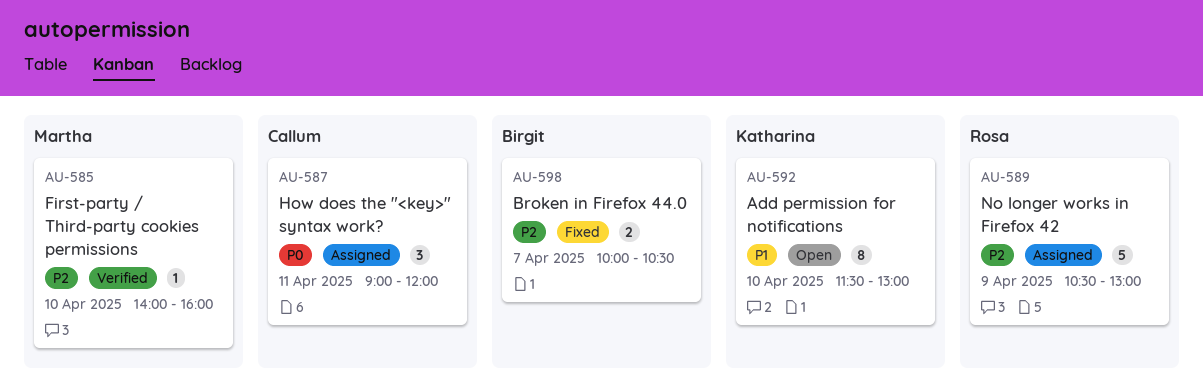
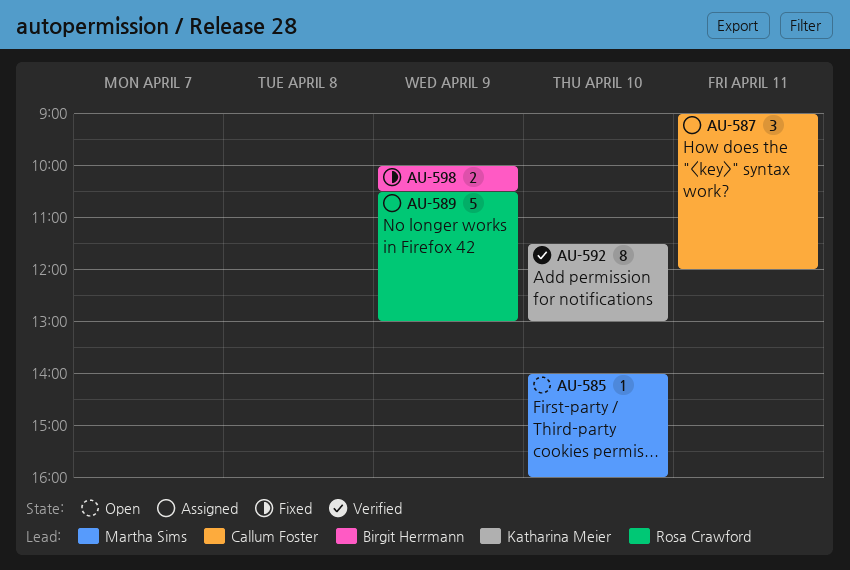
AU-585, status: Verified -> Open
AU-592, status: Open -> Verified
AU-598, day: Apr 7 -> Apr 9

